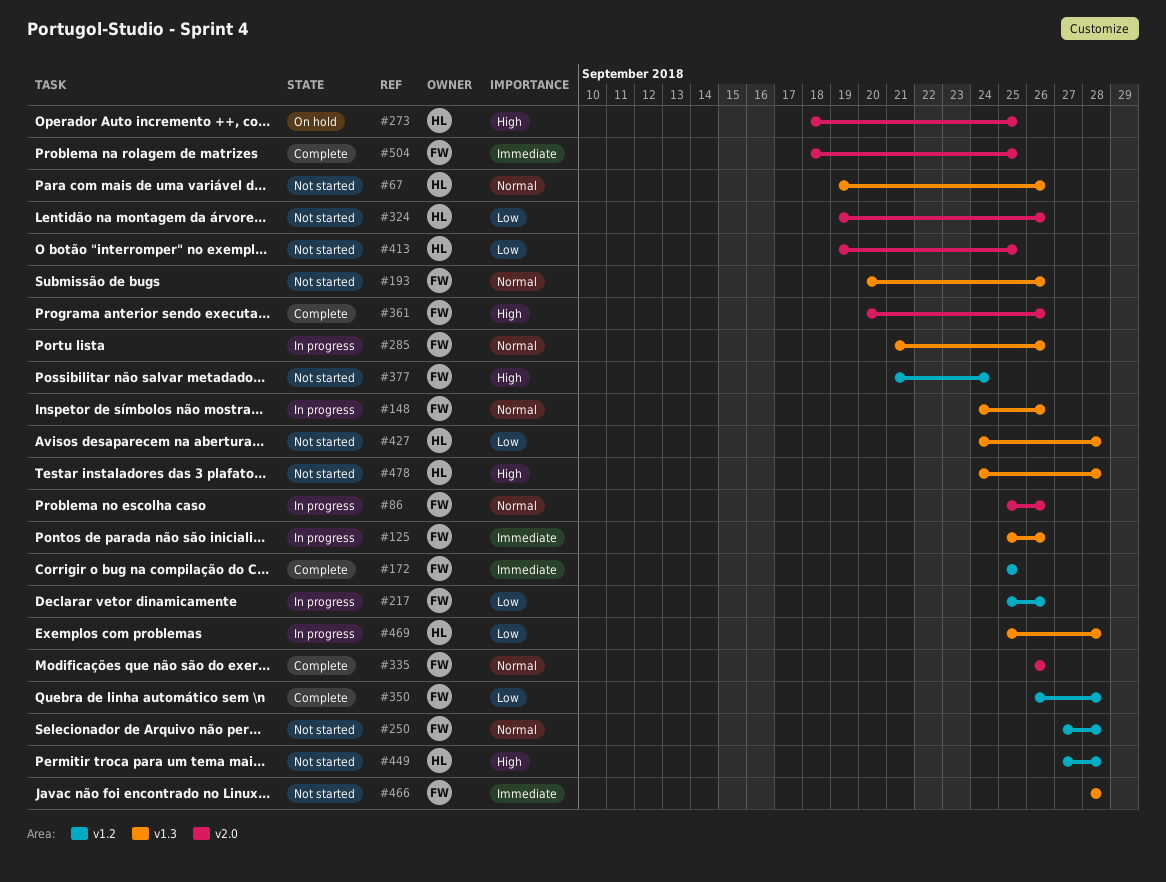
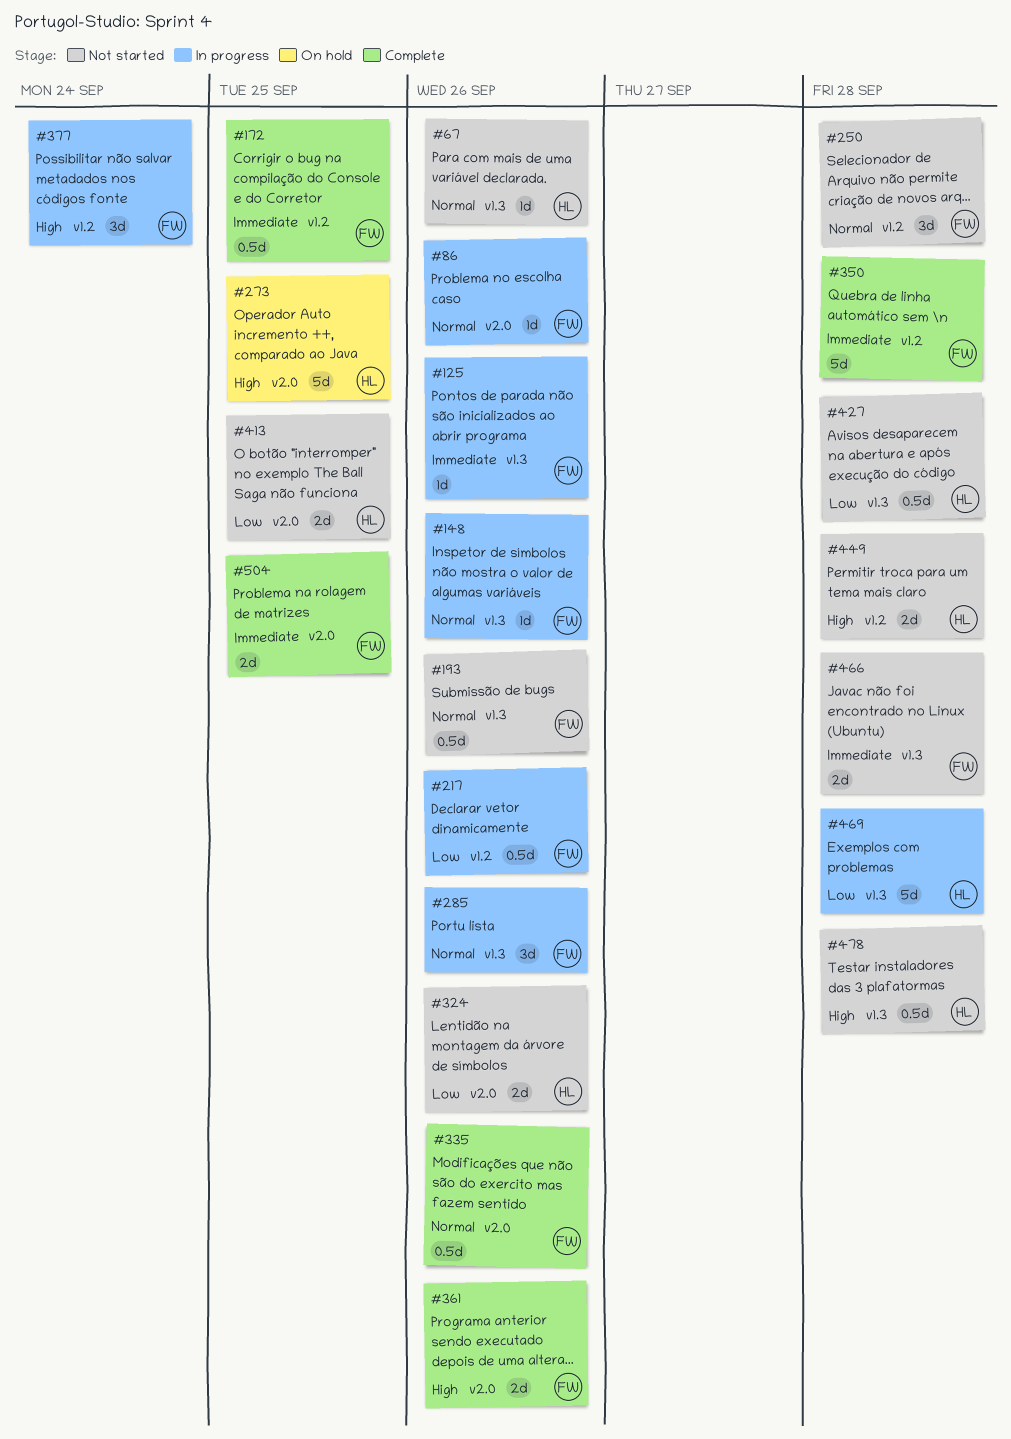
#350, priority: Low -> Immediate
#377, status: Not started -> In progress

